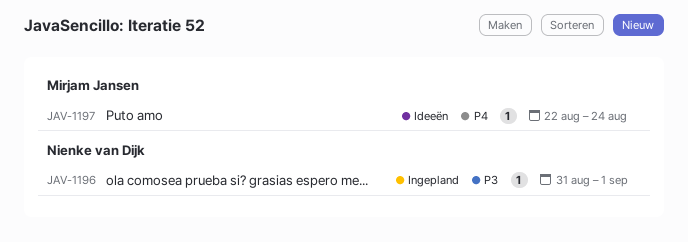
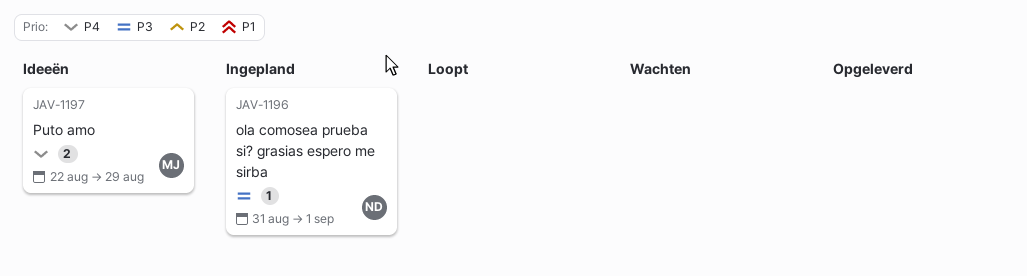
JAV-1197, estimate: 1 -> 2
JAV-1197, due: Aug 24 -> Aug 29

